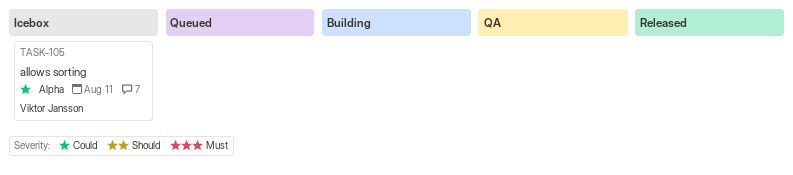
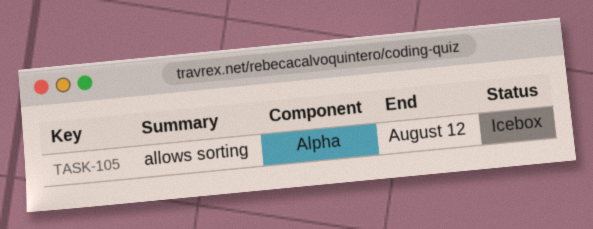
TASK-105, due: Aug 11 -> Aug 12

